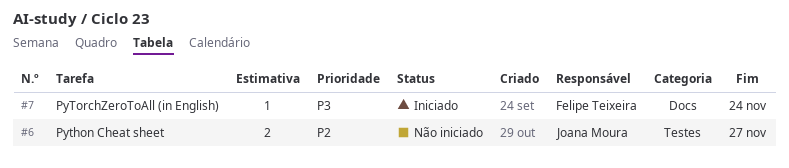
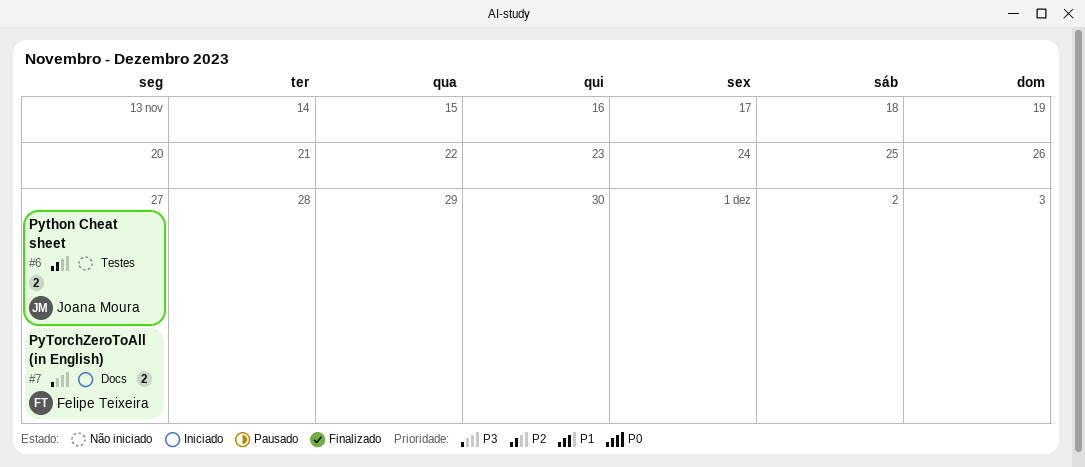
#7, estimate: 1 -> 2
#7, due: Nov 24 -> Nov 27

